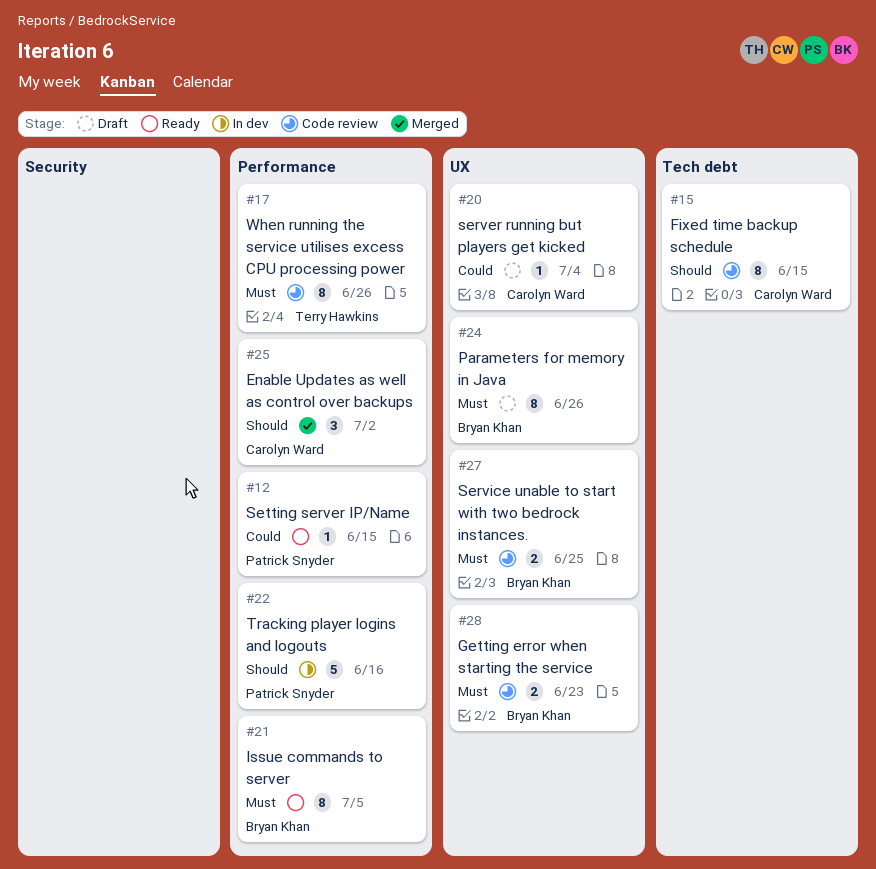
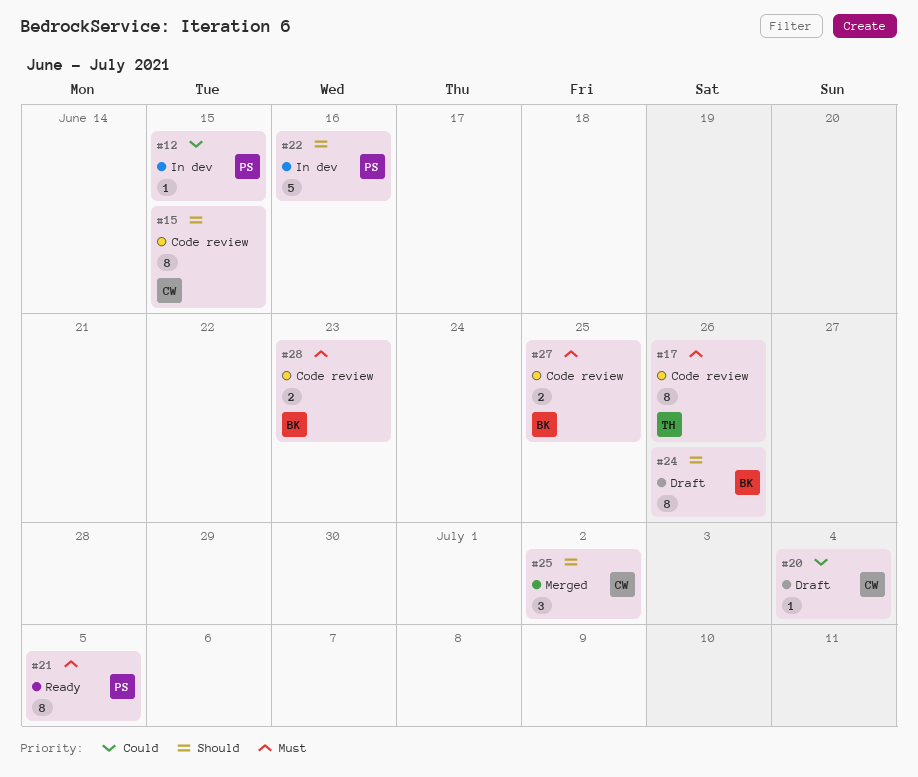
#12, status: Ready -> In dev
#21, owner: Bryan Khan -> Patrick Snyder
#24, priority: Must -> Should

